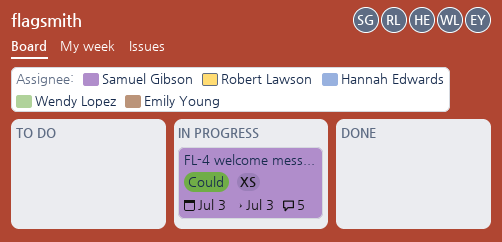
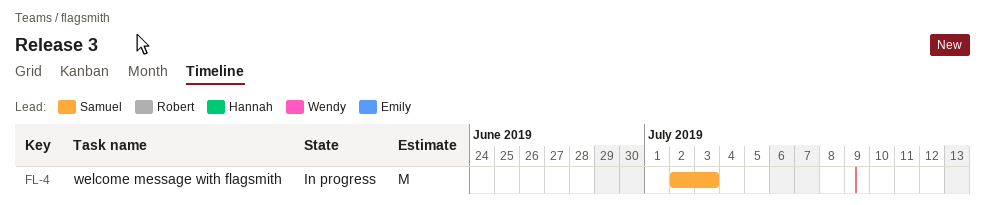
FL-4, estimate: XS -> M
FL-4, start: Jul 3 -> Jul 2

